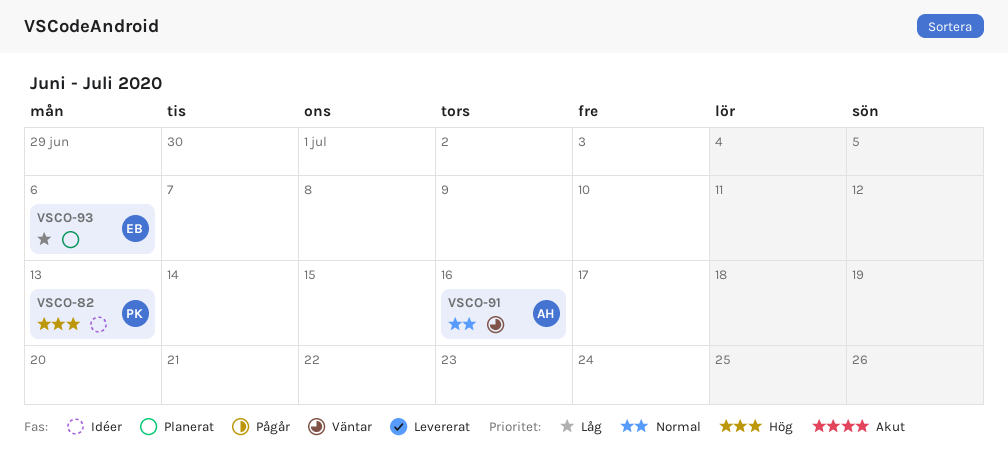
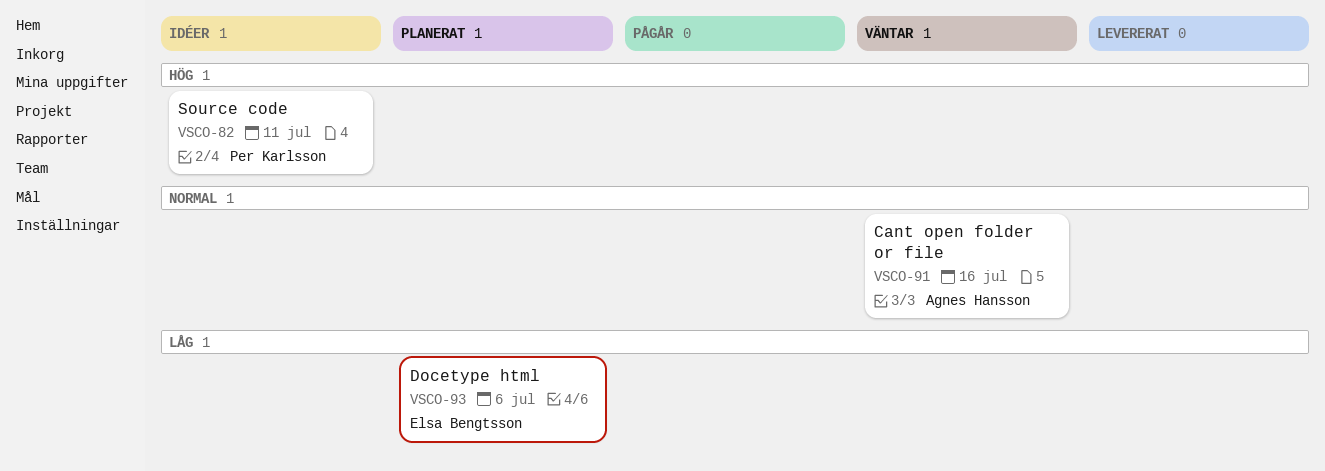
VSCO-82, due: Jul 13 -> Jul 11

